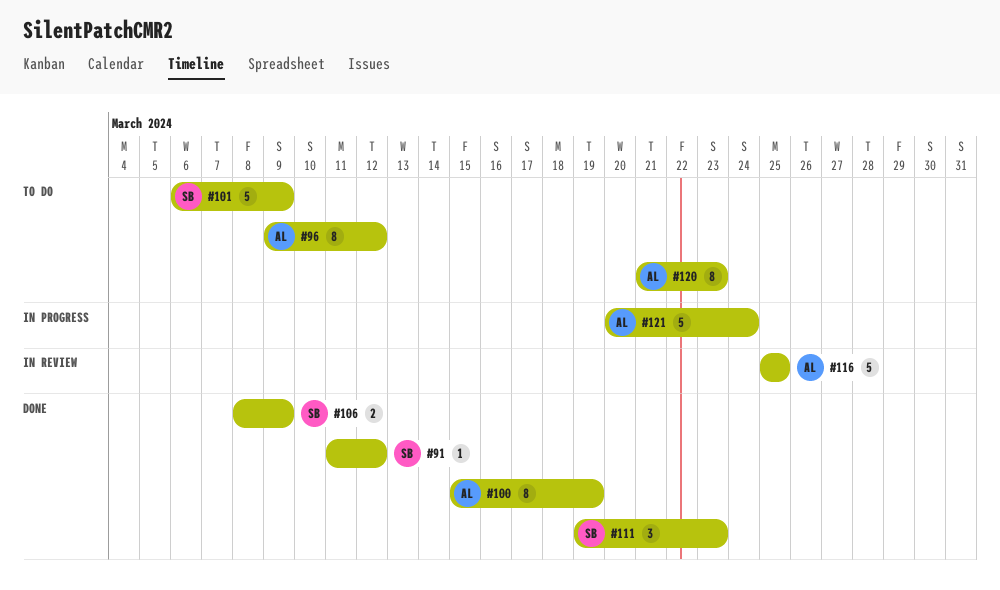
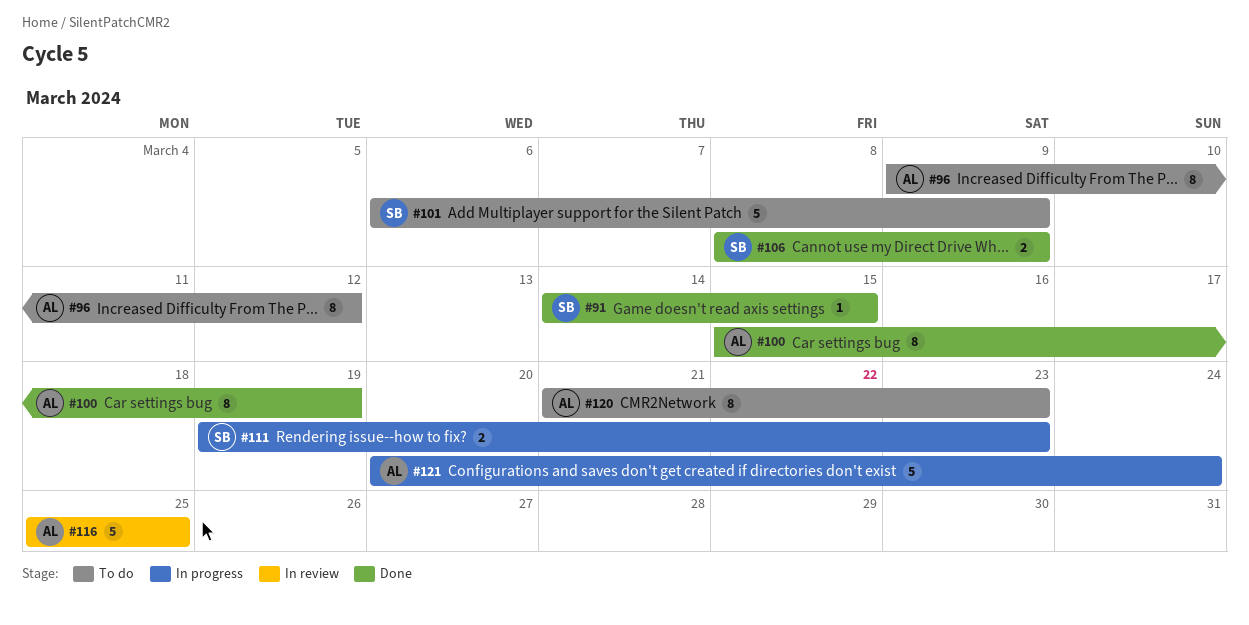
#91, start: Mar 11 -> Mar 14
#91, due: Mar 12 -> Mar 15
#111, status: Done -> In progress
#111, estimate: 3 -> 2

